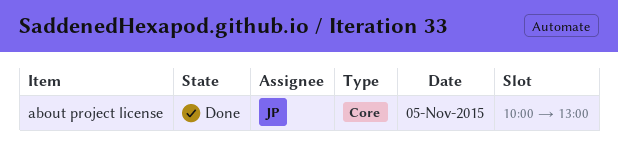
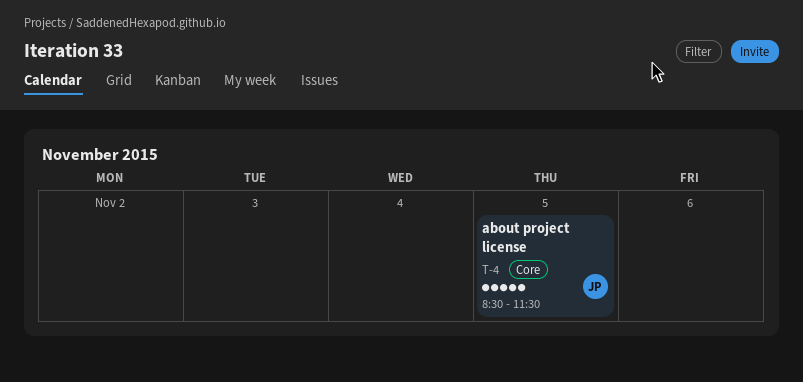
about project license, begins: 10:00 -> 08:30
about project license, ends: 13:00 -> 11:30

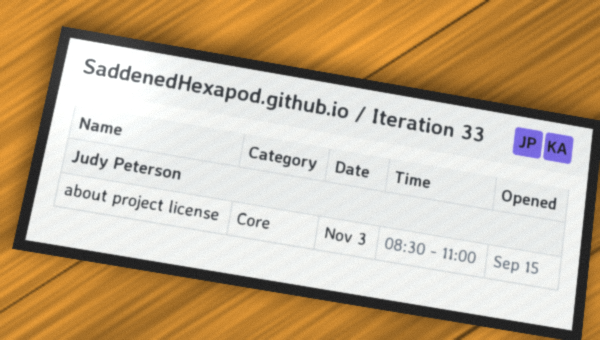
about project license, day: Nov 5 -> Nov 3
about project license, ends: 11:30 -> 11:00

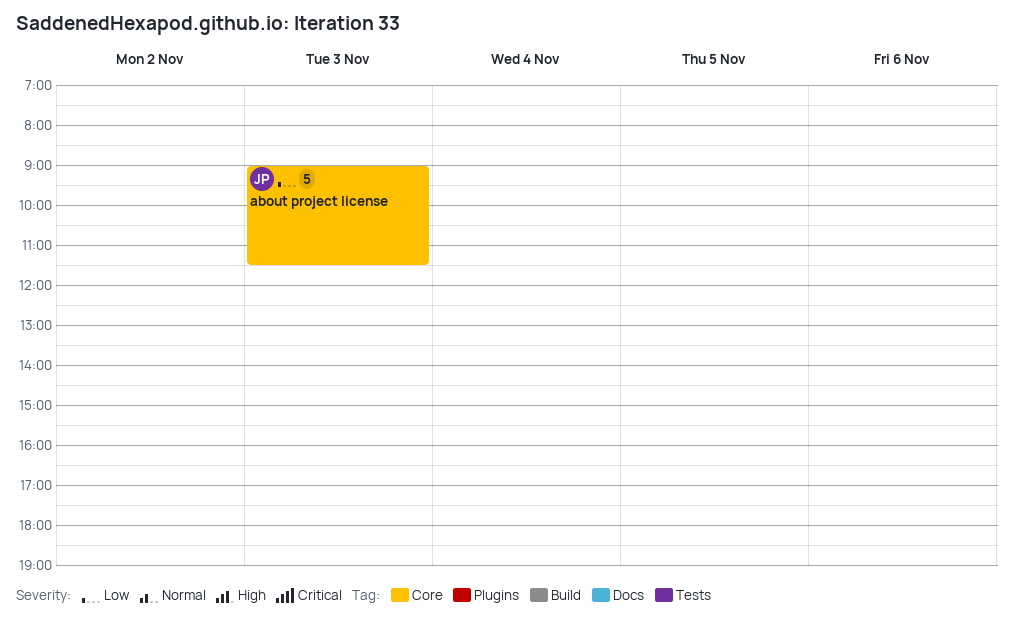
about project license, begins: 08:30 -> 09:00
about project license, ends: 11:00 -> 11:30

